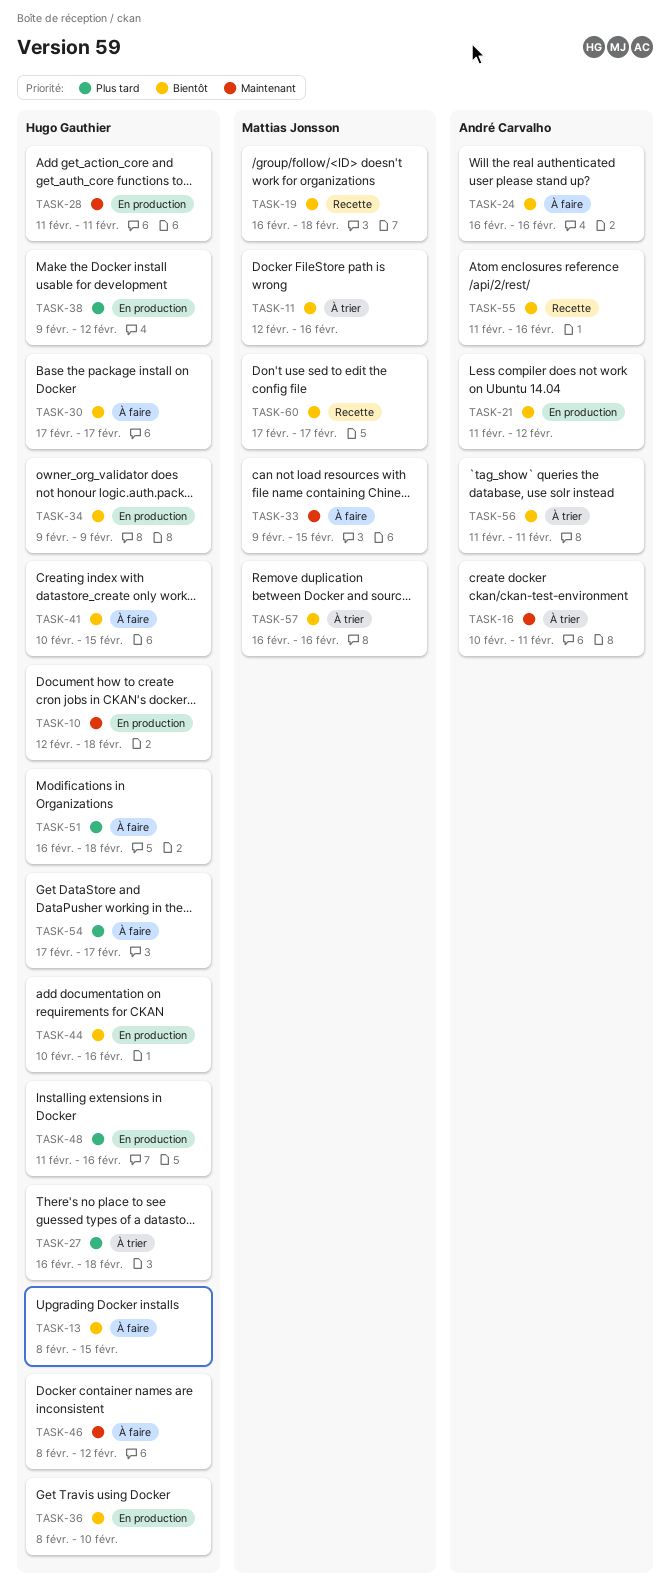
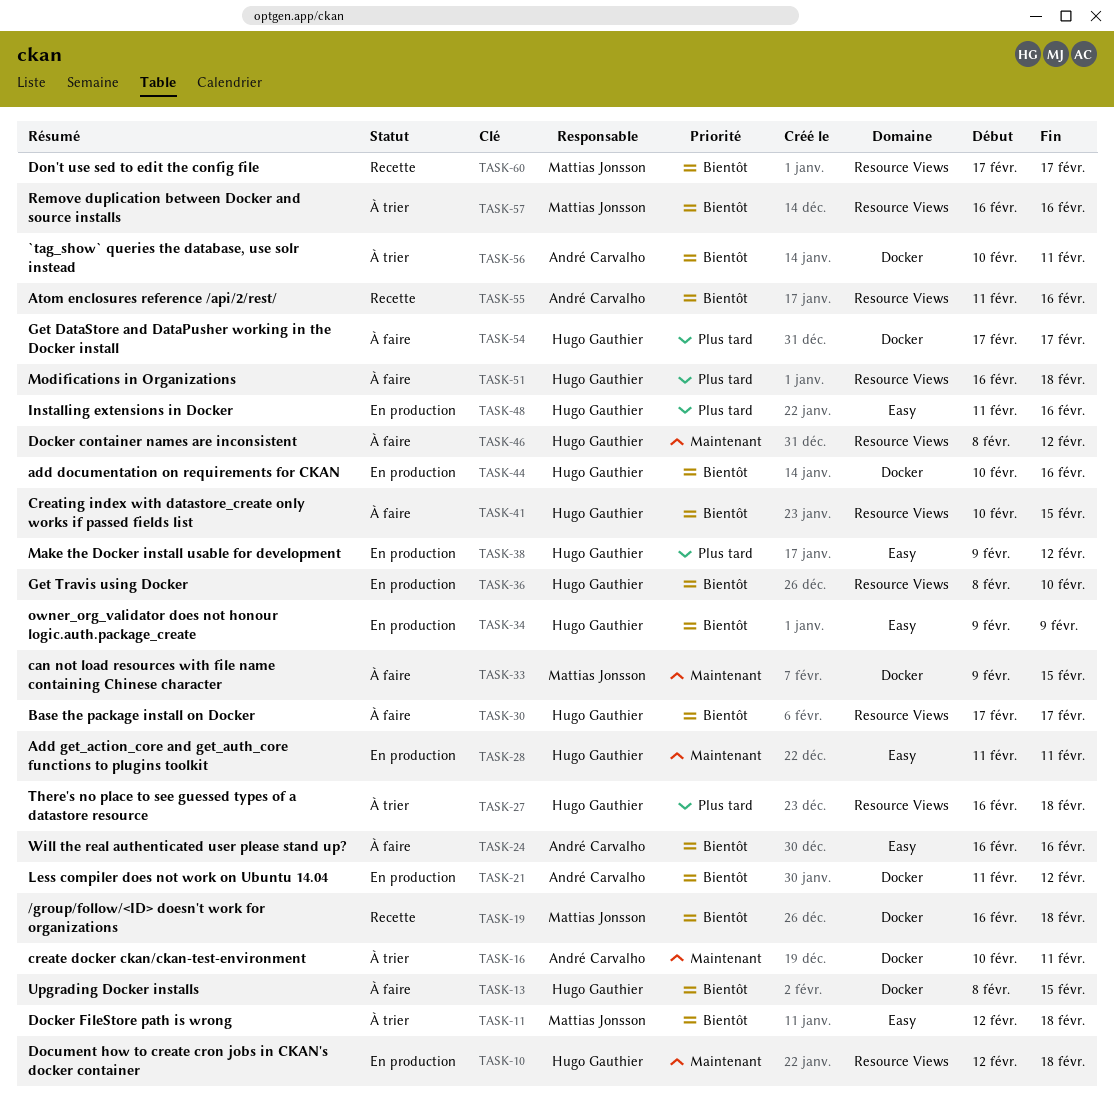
TASK-11, due: Feb 16 -> Feb 18
TASK-56, start: Feb 11 -> Feb 10

